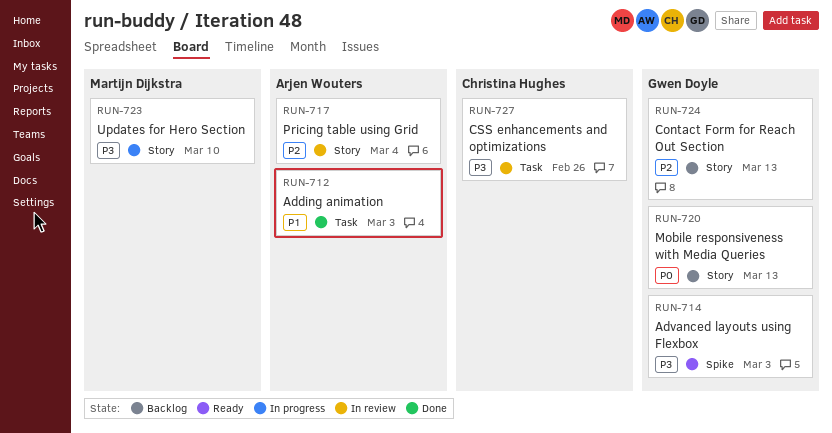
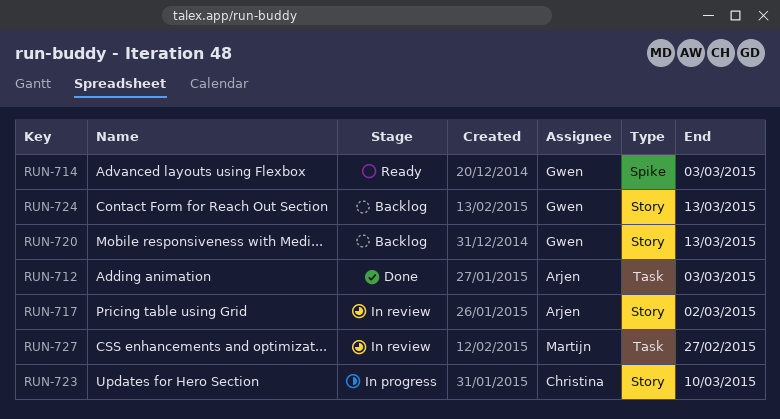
RUN-717, due: Mar 4 -> Mar 2
RUN-723, owner: Martijn Dijkstra -> Christina Hughes
RUN-727, owner: Christina Hughes -> Martijn Dijkstra
RUN-727, due: Feb 26 -> Feb 27

